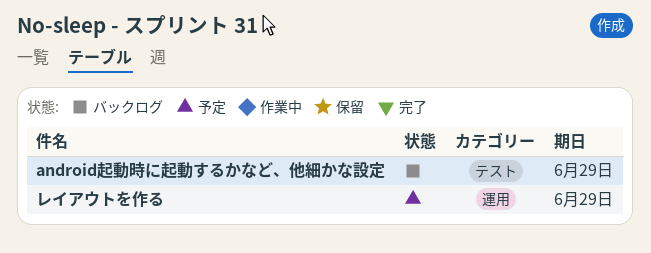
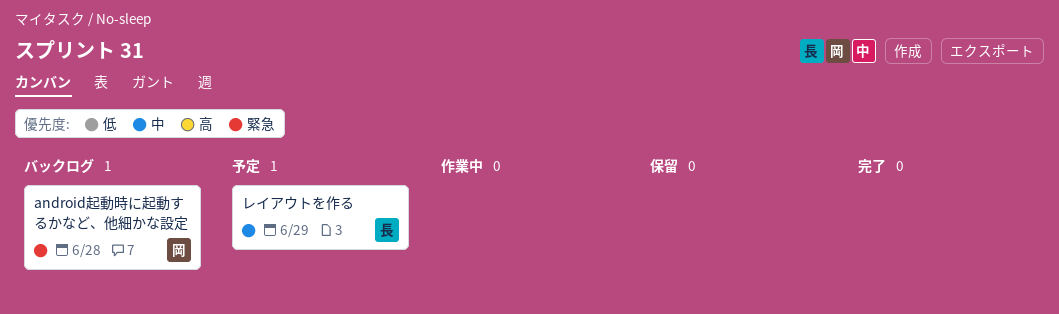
android起動時に起動するかなど、他細かな設定, due: Jun 29 -> Jun 28

